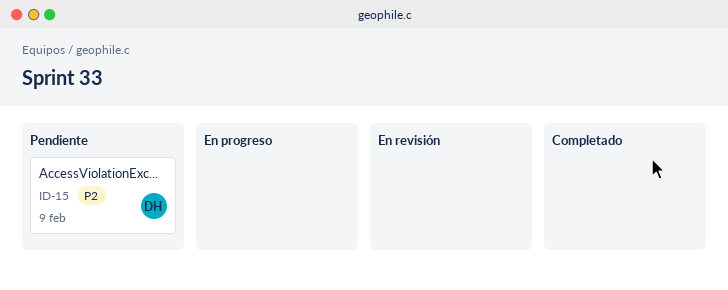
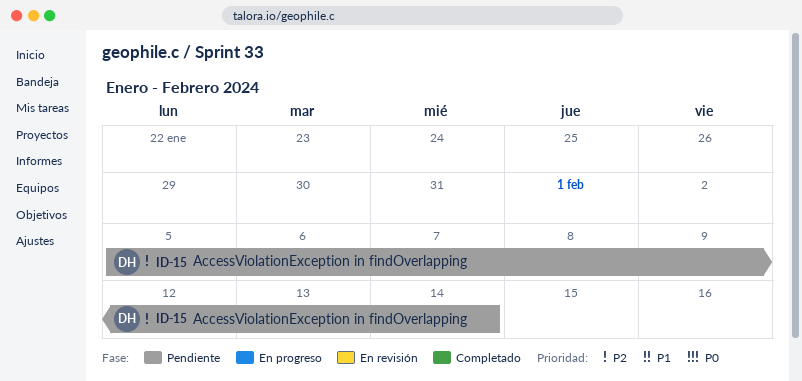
ID-15, due: Feb 9 -> Feb 14

